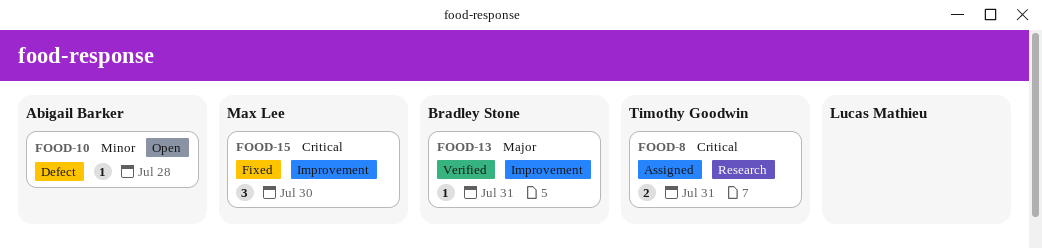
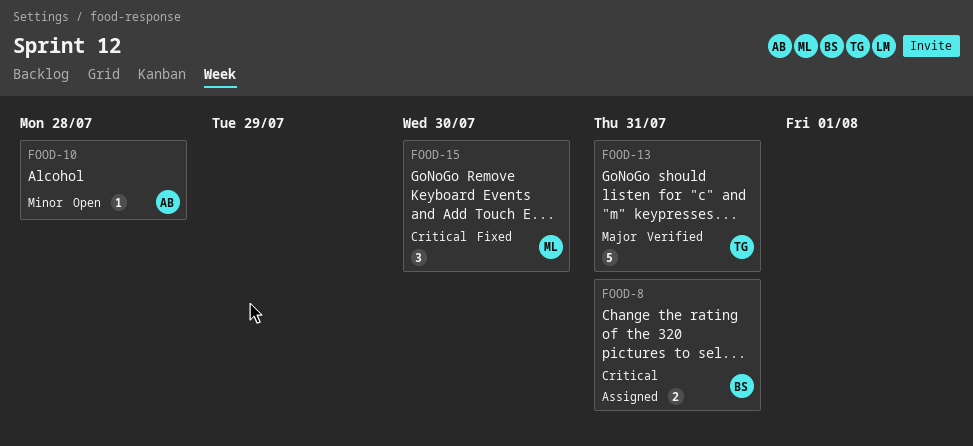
FOOD-8, owner: Timothy Goodwin -> Bradley Stone
FOOD-13, owner: Bradley Stone -> Timothy Goodwin
FOOD-13, estimate: 1 -> 5

